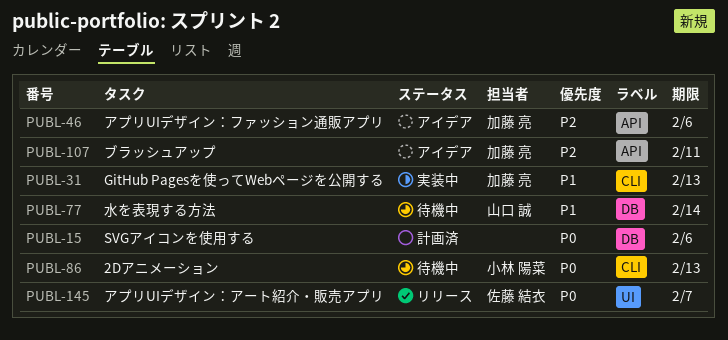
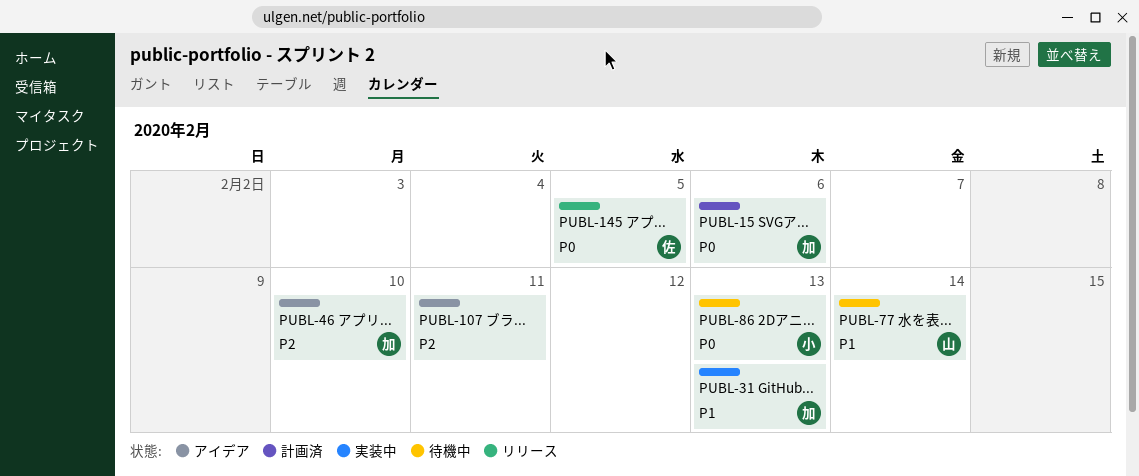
PUBL-15, owner: none -> 加藤 亮
PUBL-46, due: Feb 6 -> Feb 10
PUBL-107, owner: 加藤 亮 -> none
PUBL-145, due: Feb 7 -> Feb 5

